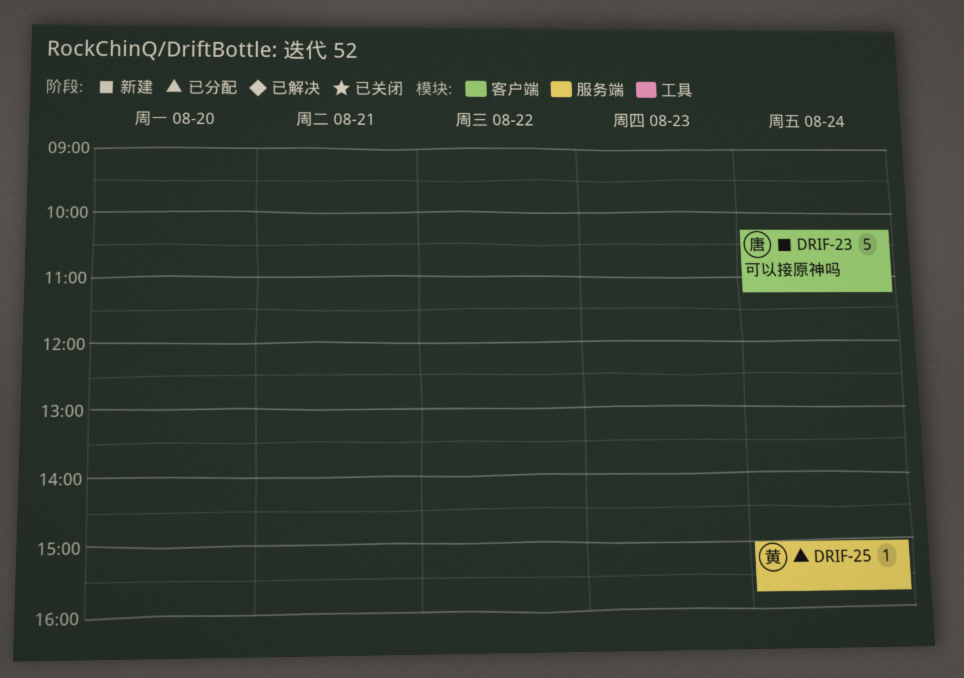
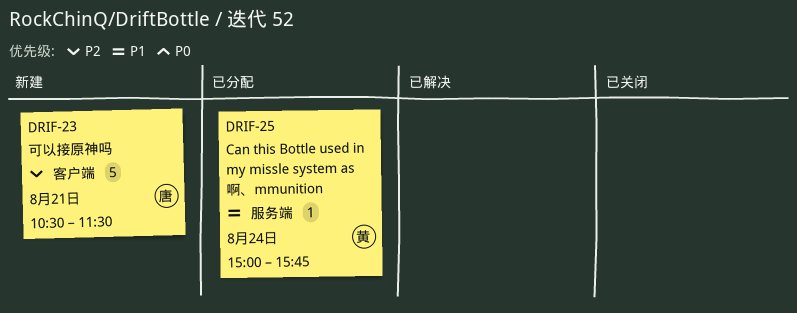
DRIF-23, day: Aug 24 -> Aug 21
DRIF-23, begins: 10:15 -> 10:30
DRIF-23, ends: 11:15 -> 11:30

